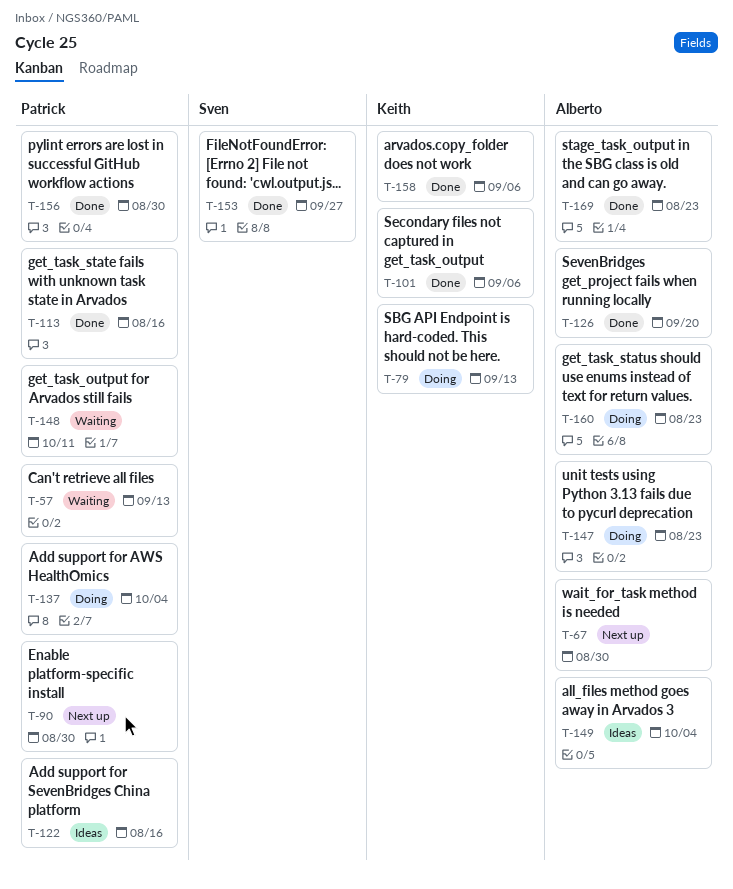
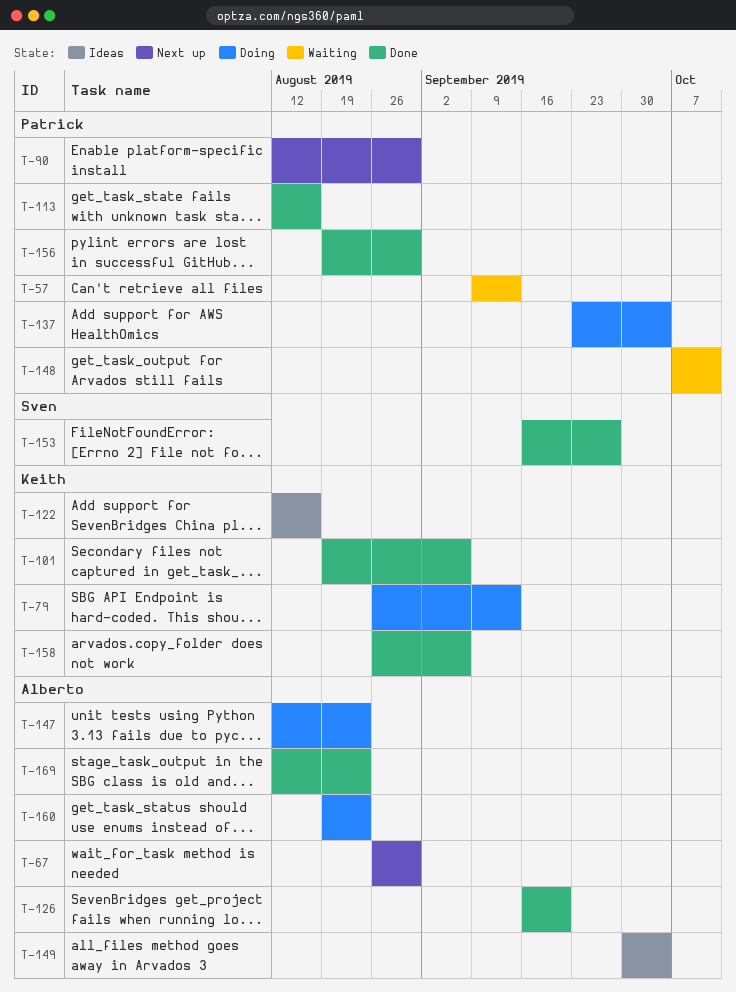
T-122, owner: Patrick -> Keith

